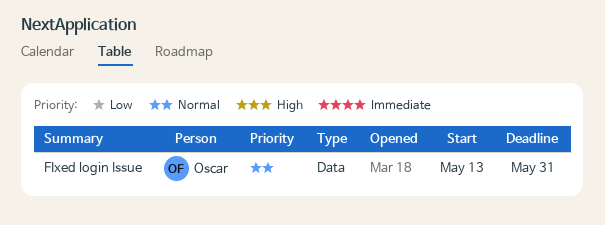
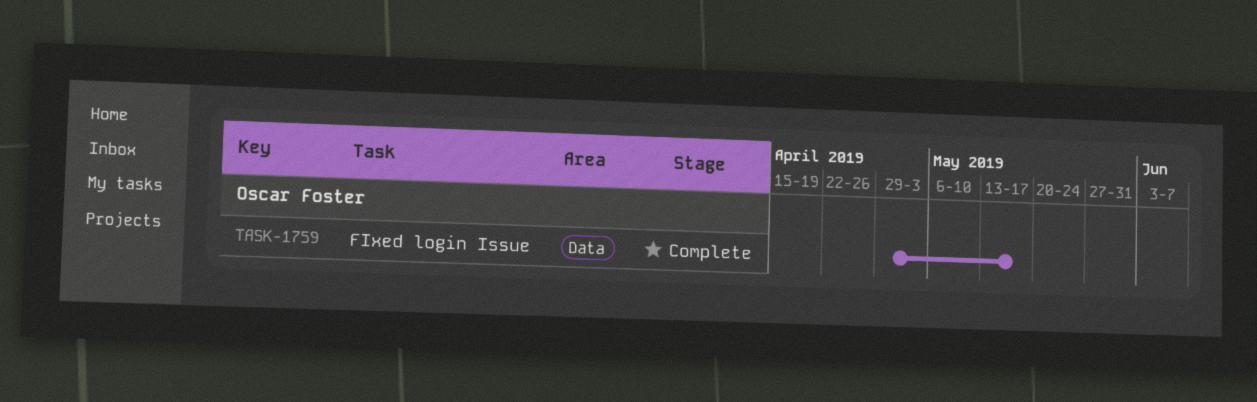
FIxed login Issue, start: May 13 -> Apr 29
FIxed login Issue, due: May 31 -> May 17

